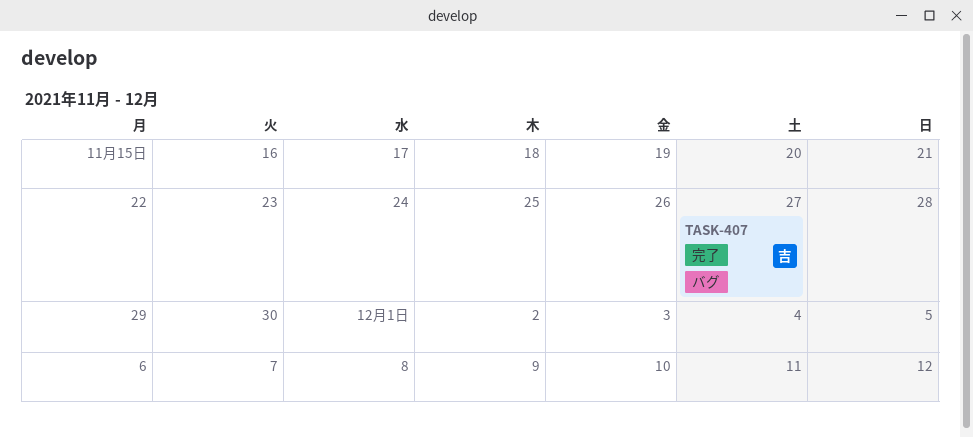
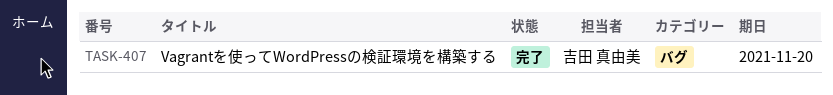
TASK-407, due: Nov 27 -> Nov 20

